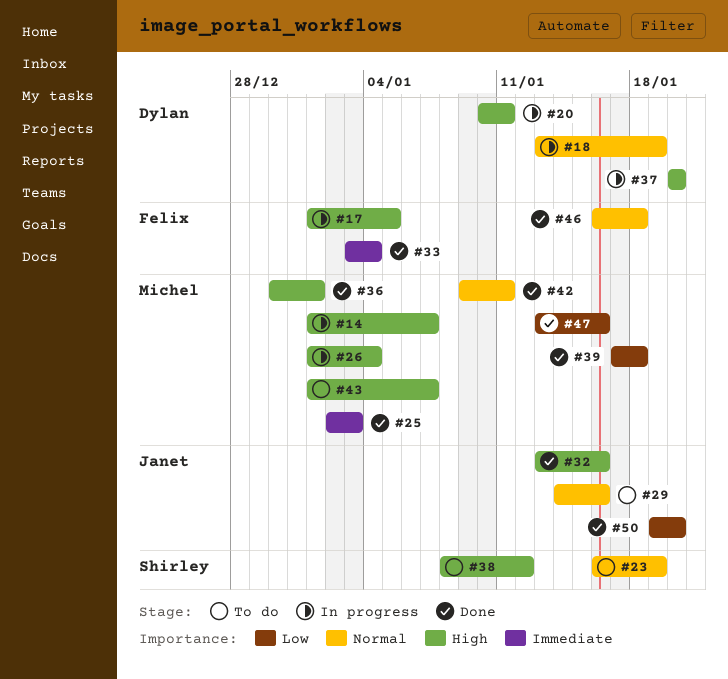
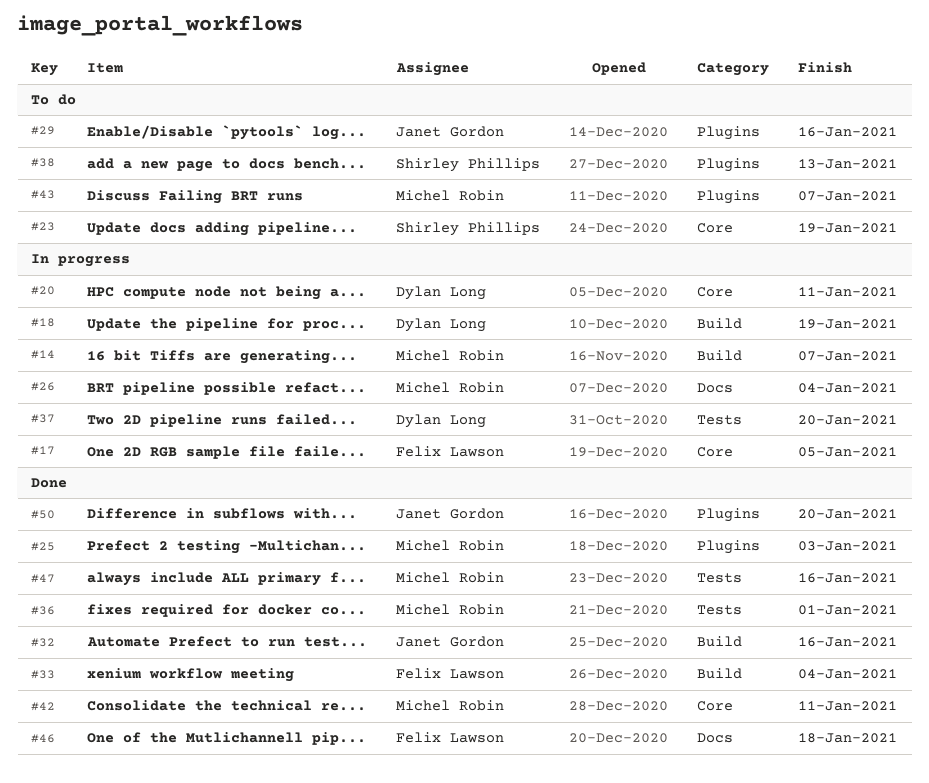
#38, due: Jan 12 -> Jan 13
#39: present -> none

